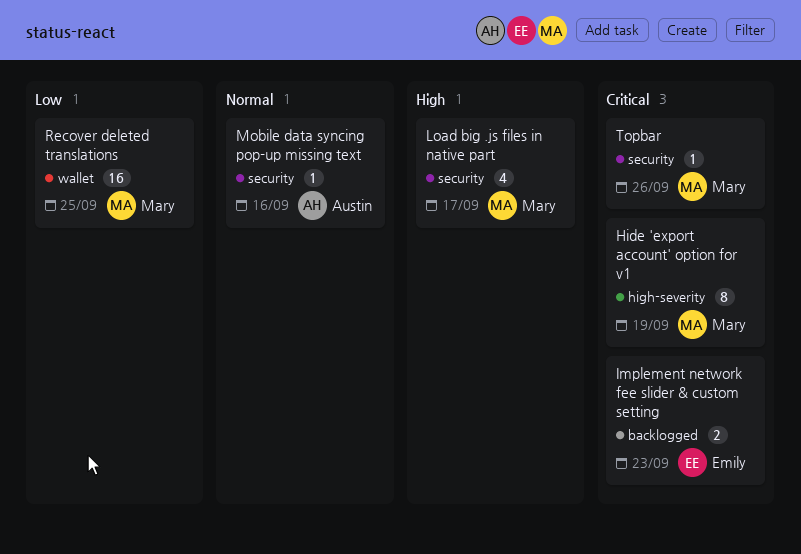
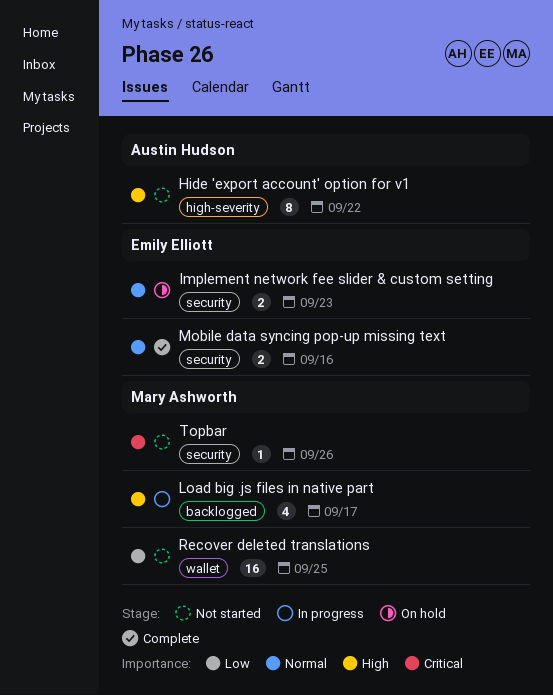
Hide 'export account' option for v1, owner: Mary Ashworth -> Austin Hudson
Hide 'export account' option for v1, priority: Critical -> High
Hide 'export account' option for v1, due: Sep 19 -> Sep 22
Implement network fee slider & custom setting, priority: Critical -> Normal
Implement network fee slider & custom setting, label: backlogged -> security
Load big .js files in native part, label: security -> backlogged
Mobile data syncing pop-up missing text, owner: Austin Hudson -> Emily Elliott
Mobile data syncing pop-up missing text, estimate: 1 -> 2

